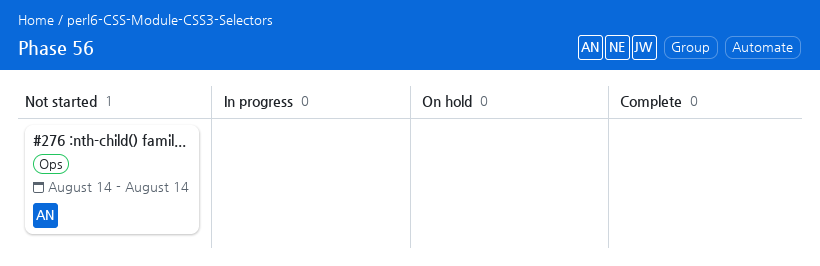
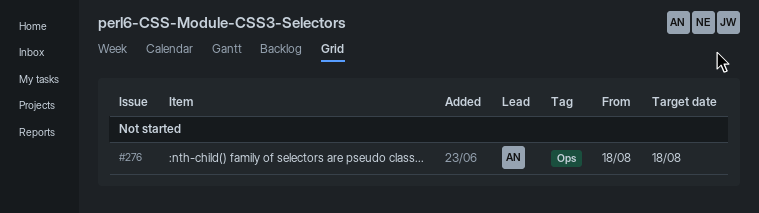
#276, start: Aug 14 -> Aug 18
#276, due: Aug 14 -> Aug 18

